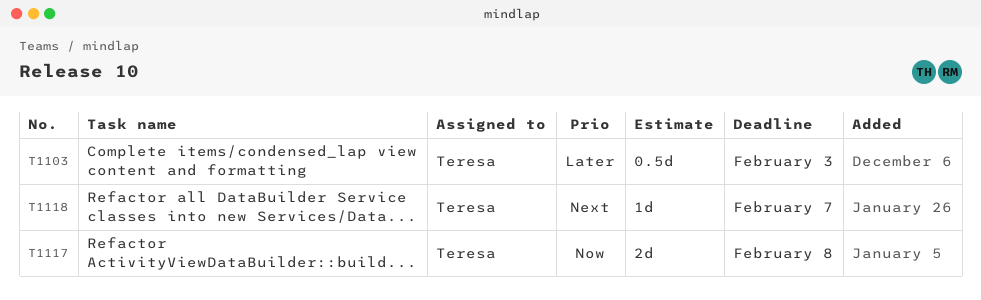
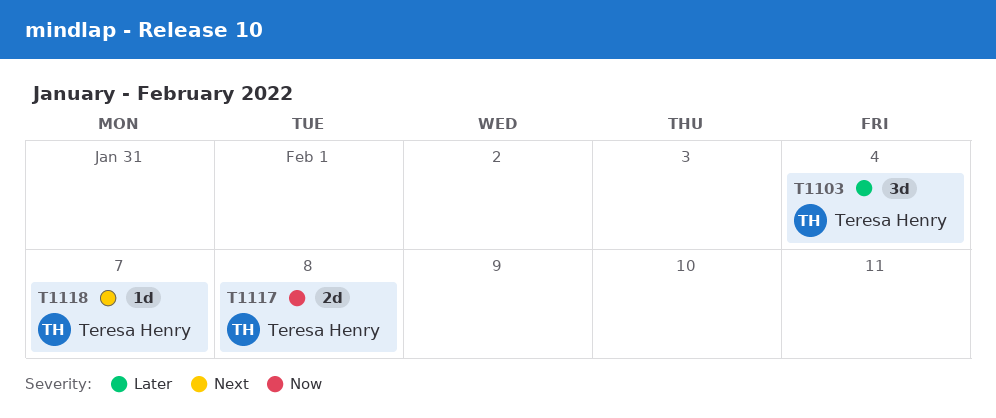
T1103, estimate: 0.5d -> 3d
T1103, due: Feb 3 -> Feb 4

